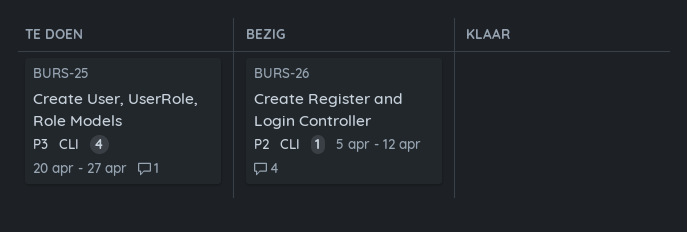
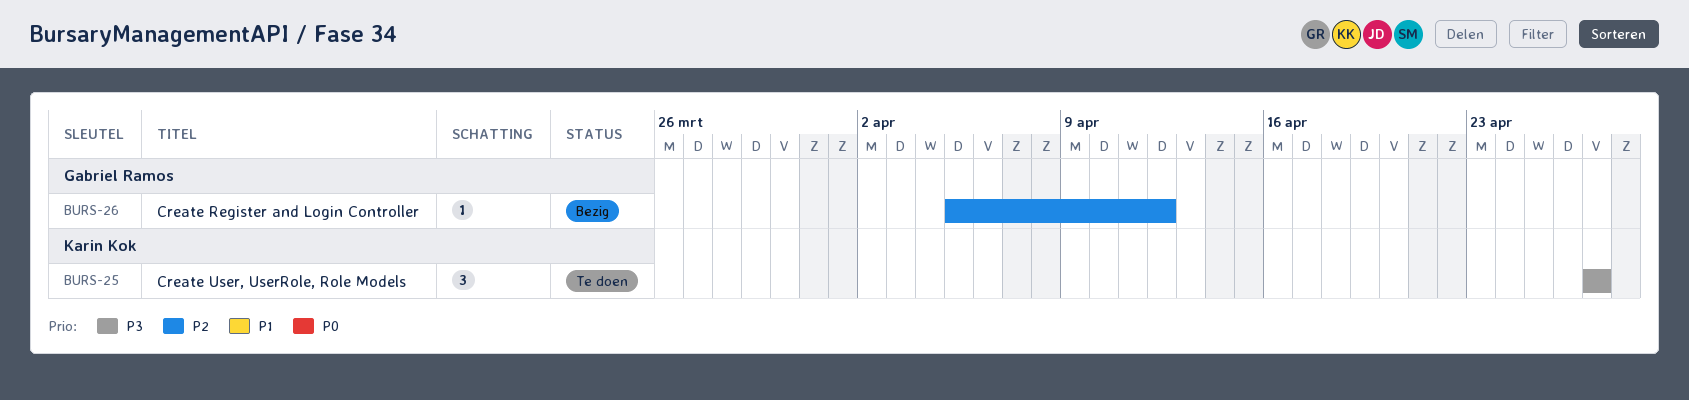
BURS-25, estimate: 4 -> 3
BURS-25, start: Apr 20 -> Apr 27

